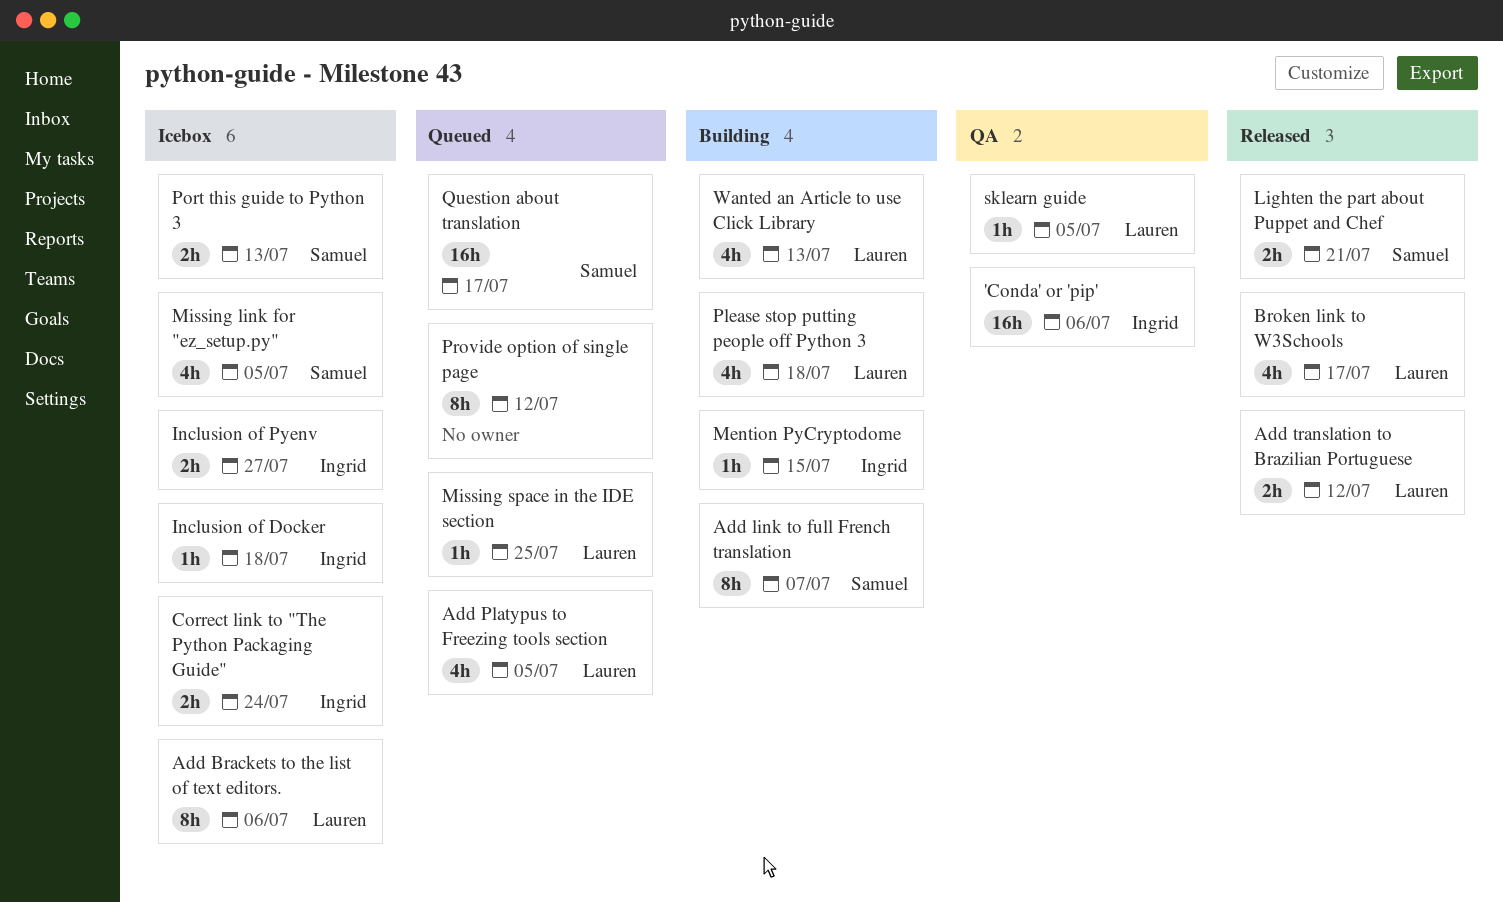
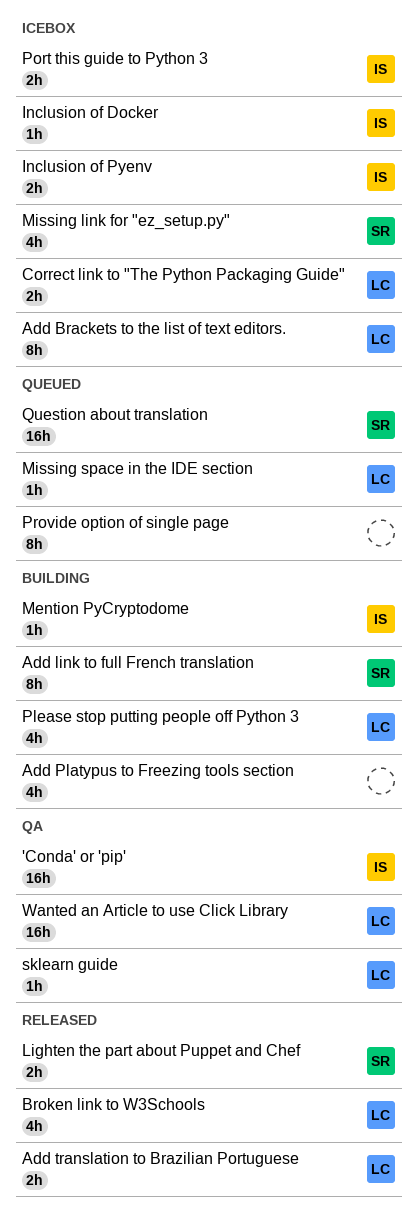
Add Platypus to Freezing tools section, status: Queued -> Building
Add Platypus to Freezing tools section, owner: Lauren -> none
Correct link to "The Python Packaging Guide", owner: Ingrid -> Lauren
Port this guide to Python 3, owner: Samuel -> Ingrid
Wanted an Article to use Click Library, status: Building -> QA
Wanted an Article to use Click Library, estimate: 4h -> 16h

